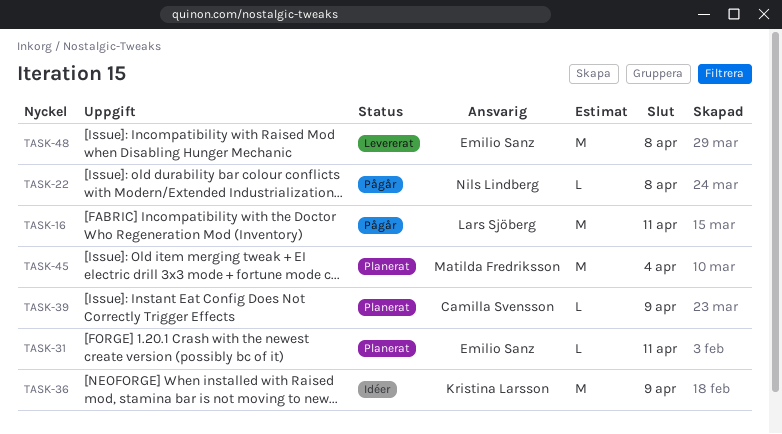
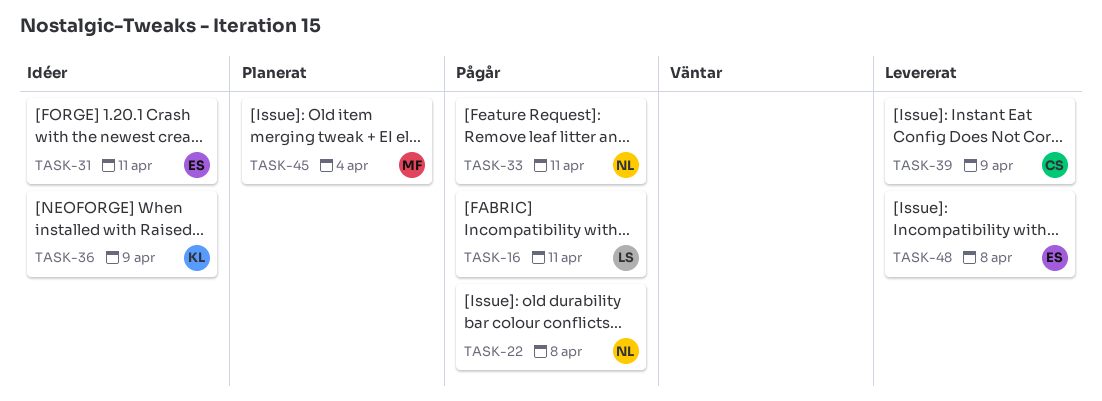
TASK-31, status: Planerat -> Idéer
TASK-33: none -> present
TASK-39, status: Planerat -> Levererat

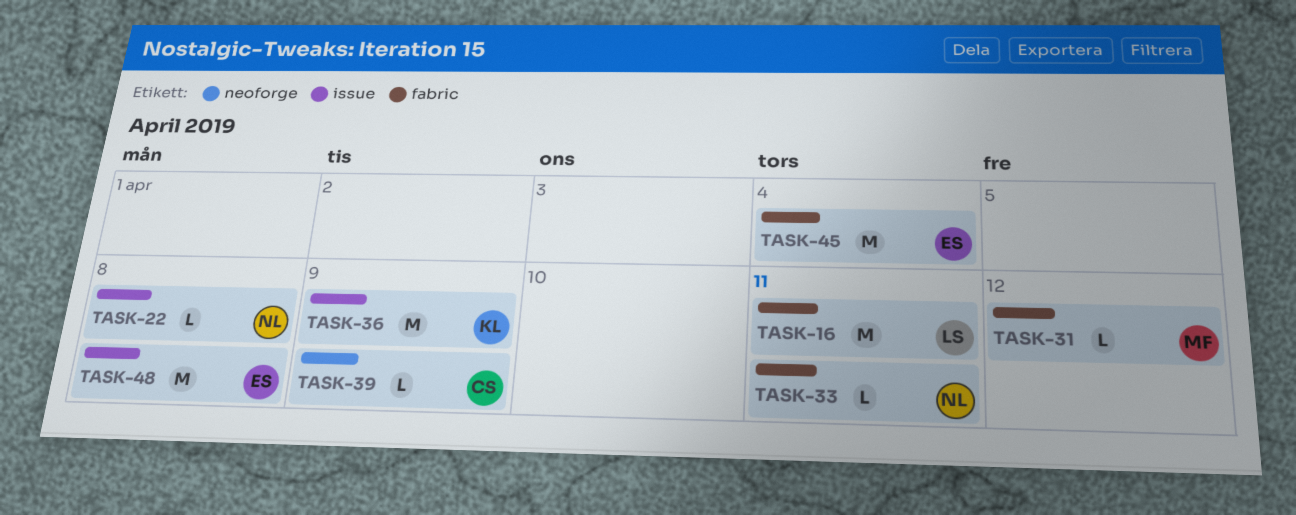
TASK-31, owner: ES -> MF
TASK-31, due: Apr 11 -> Apr 12
TASK-45, owner: MF -> ES

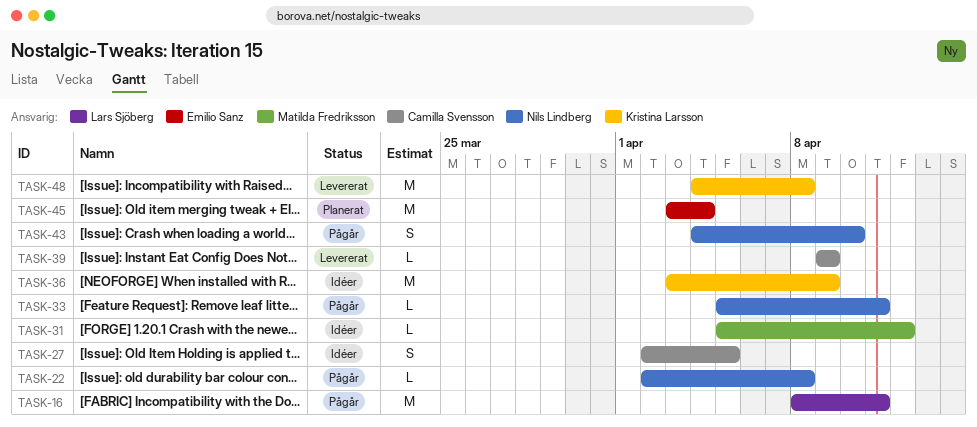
TASK-27: none -> present
TASK-43: none -> present
TASK-48, owner: Emilio Sanz -> Kristina Larsson

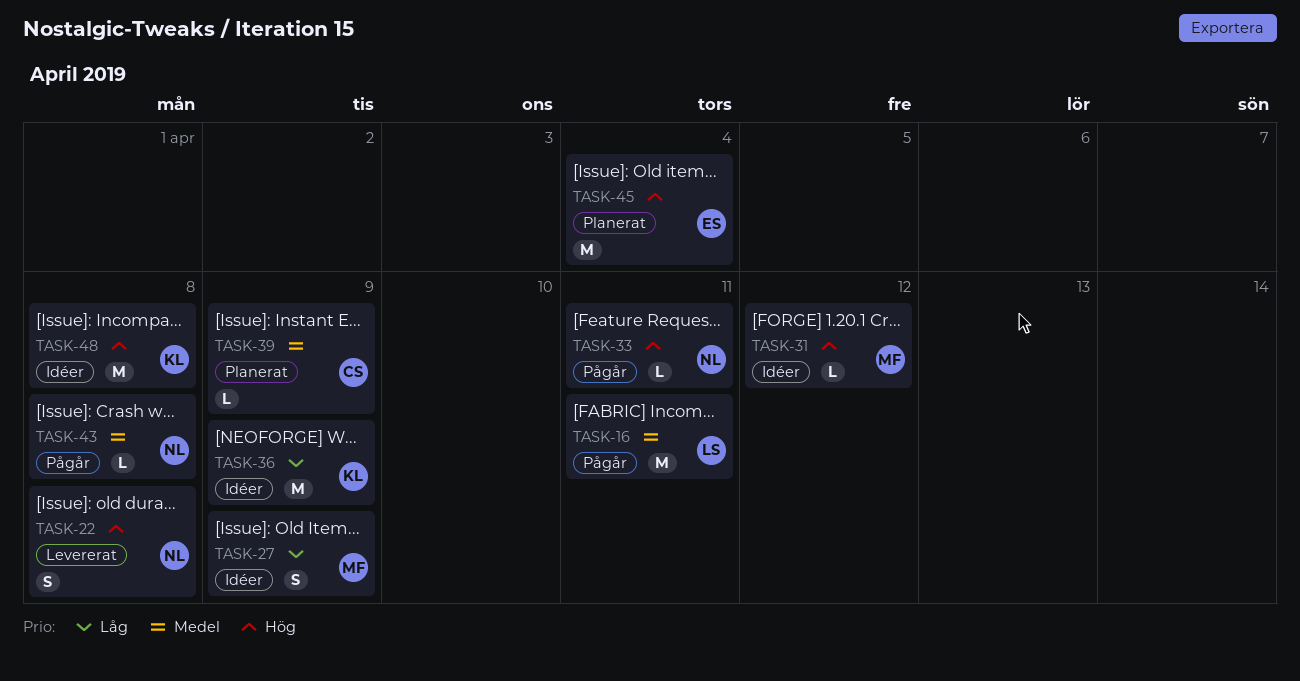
TASK-22, status: Pågår -> Levererat
TASK-22, estimate: L -> S
TASK-27, owner: Camilla Svensson -> Matilda Fredriksson
TASK-27, due: Apr 5 -> Apr 9
TASK-39, status: Levererat -> Planerat
TASK-43, estimate: S -> L
TASK-43, due: Apr 10 -> Apr 8
TASK-48, status: Levererat -> Idéer

